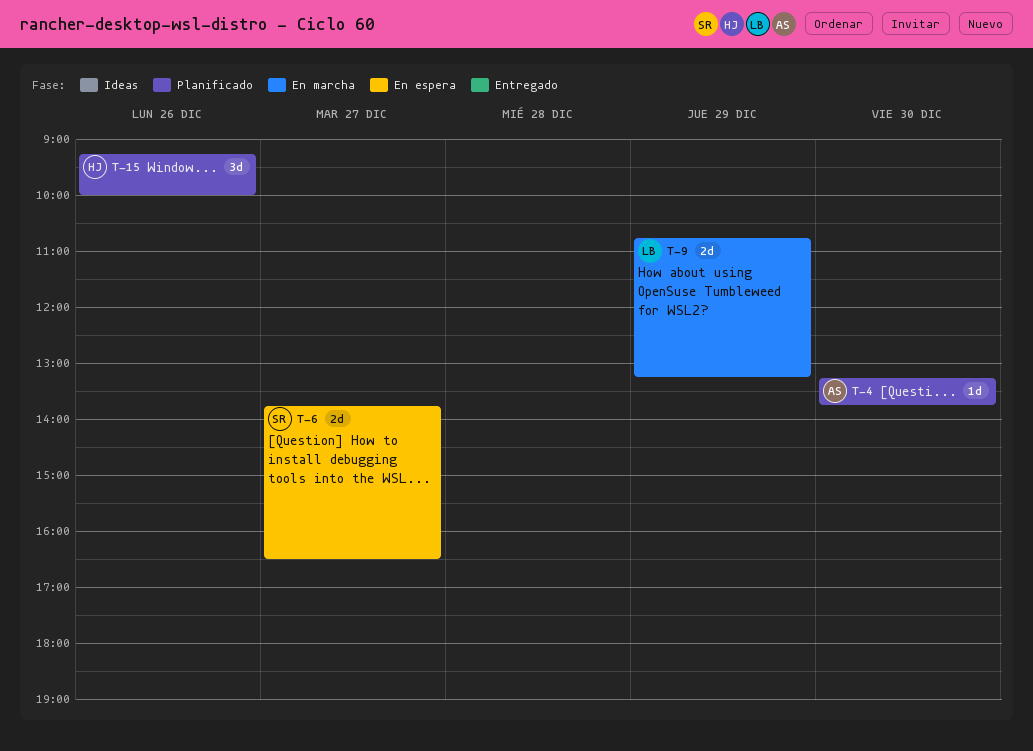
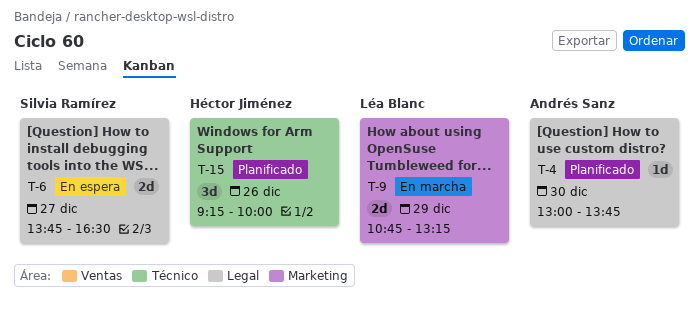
T-4, begins: 13:15 -> 13:00

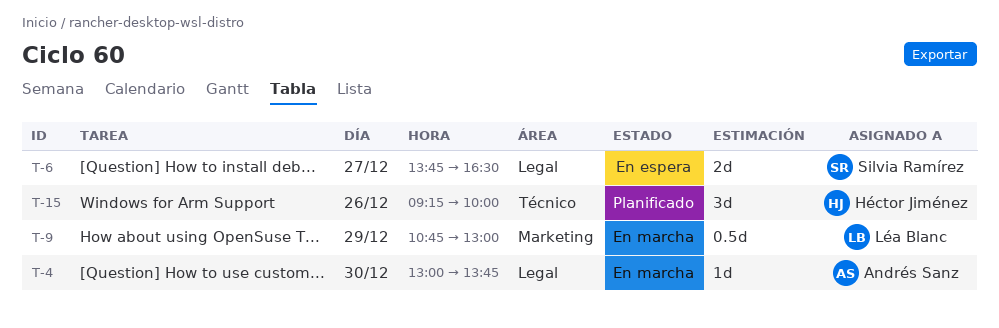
T-4, status: Planificado -> En marcha
T-9, estimate: 2d -> 0.5d
T-9, ends: 13:15 -> 13:00

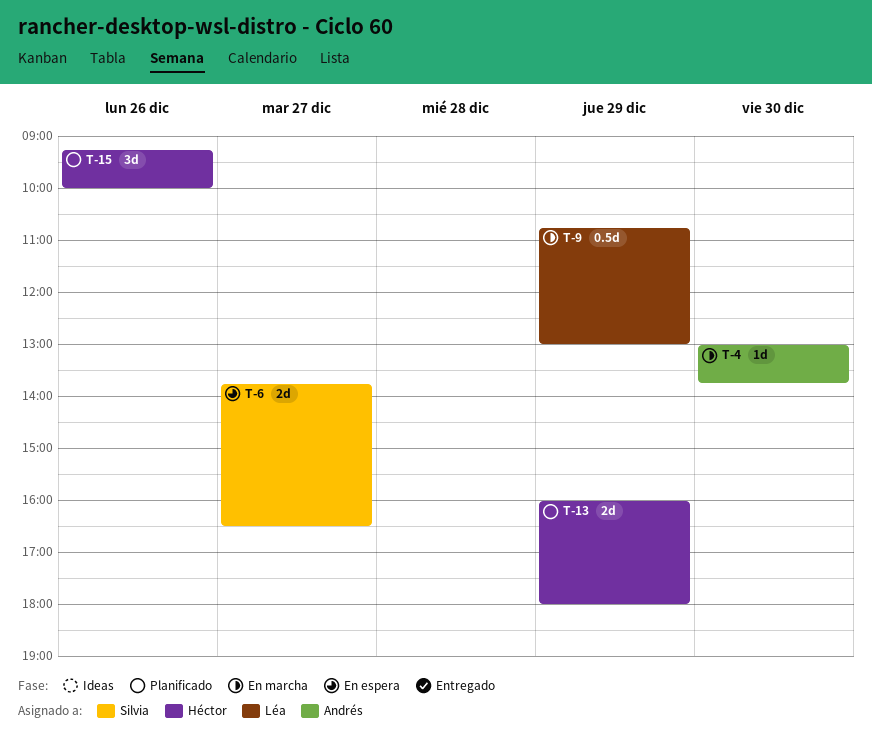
T-13: none -> present

